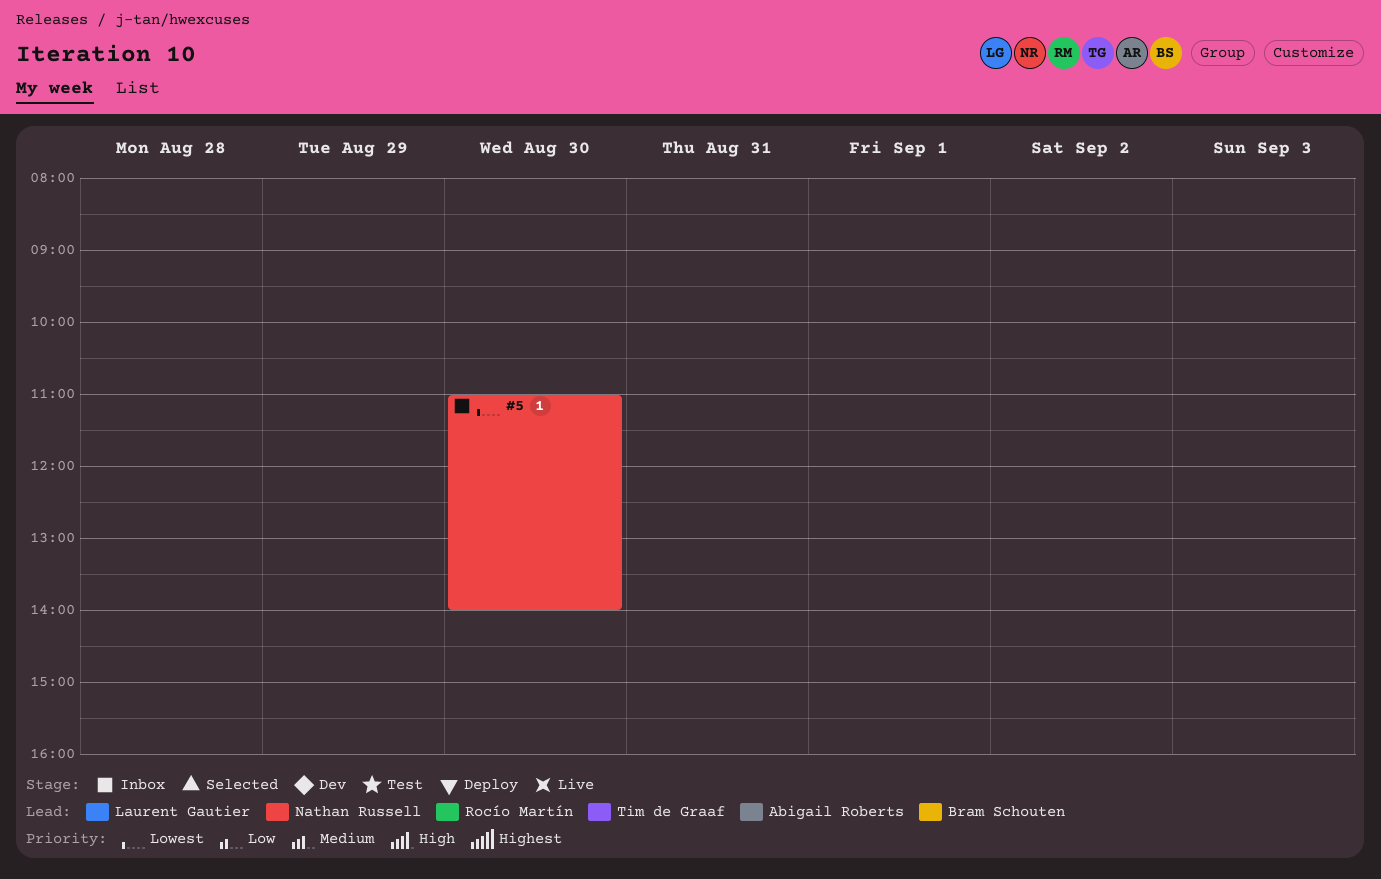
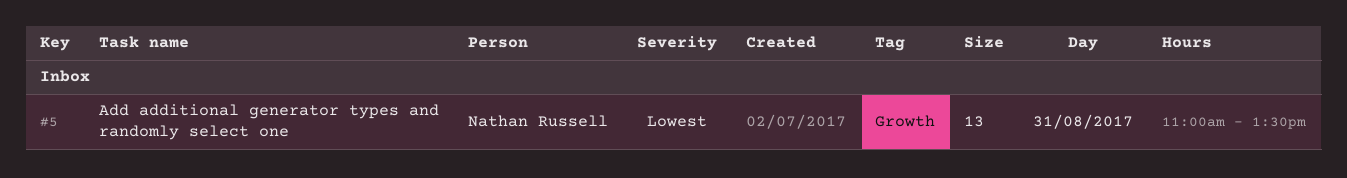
#5, estimate: 1 -> 13
#5, day: Aug 30 -> Aug 31
#5, ends: 14:00 -> 13:30

